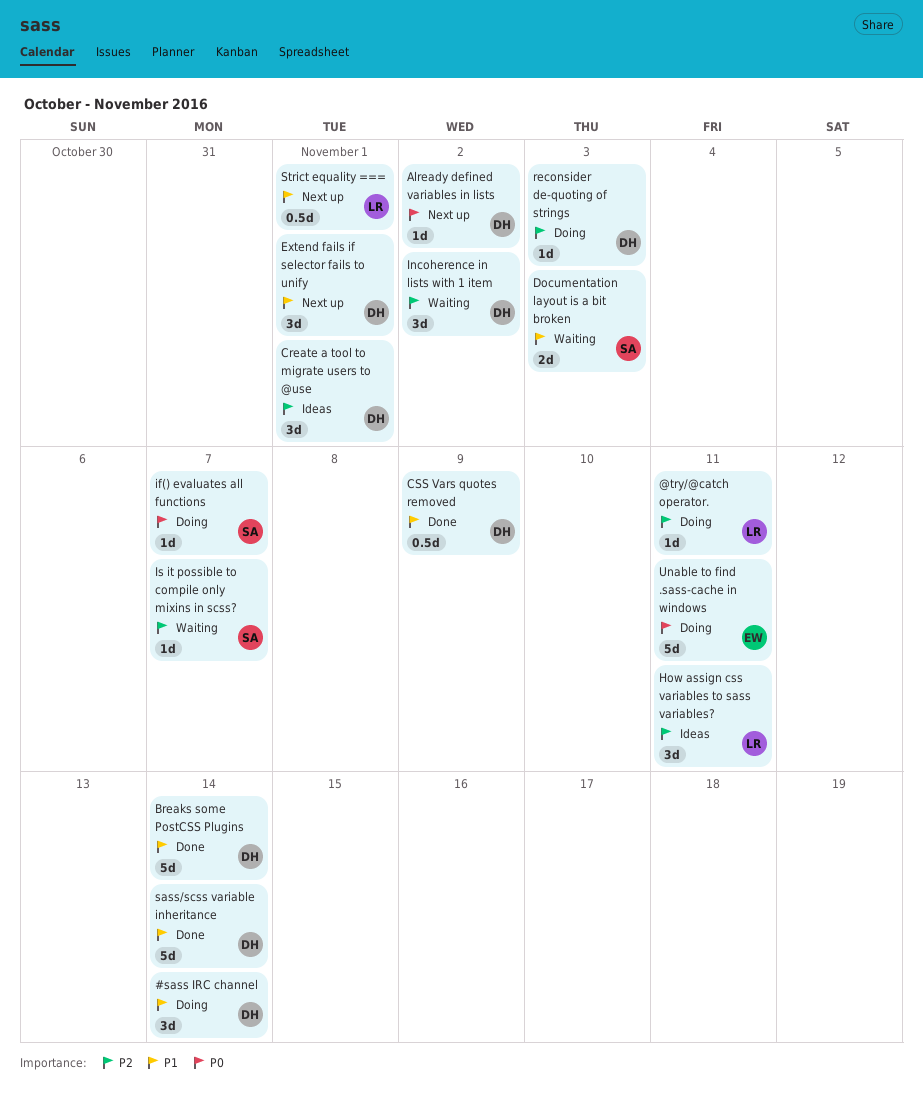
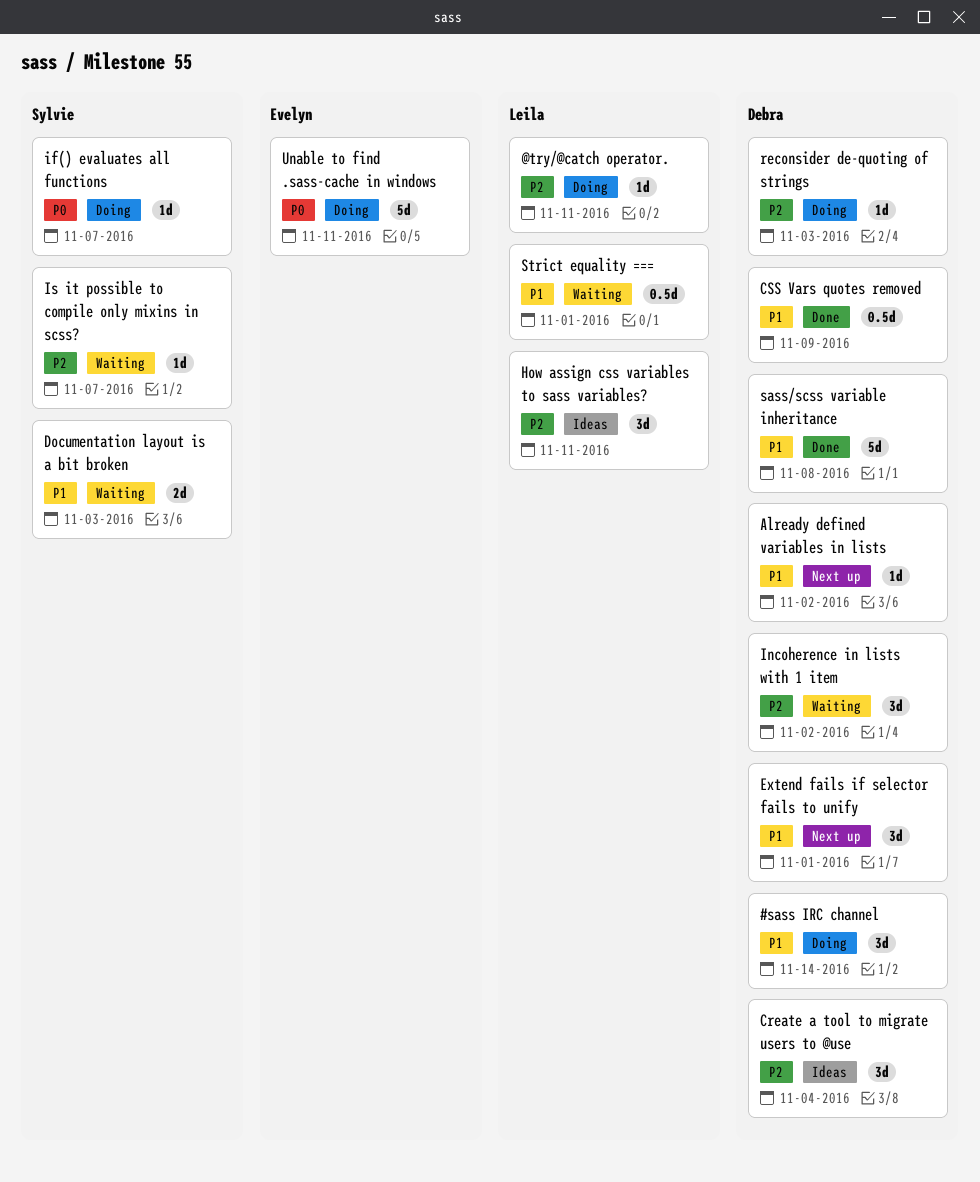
Already defined variables in lists, priority: P0 -> P1
Breaks some PostCSS Plugins: present -> none
Create a tool to migrate users to @use, due: Nov 1 -> Nov 4
sass/scss variable inheritance, due: Nov 14 -> Nov 8
Strict equality ===, status: Next up -> Waiting

